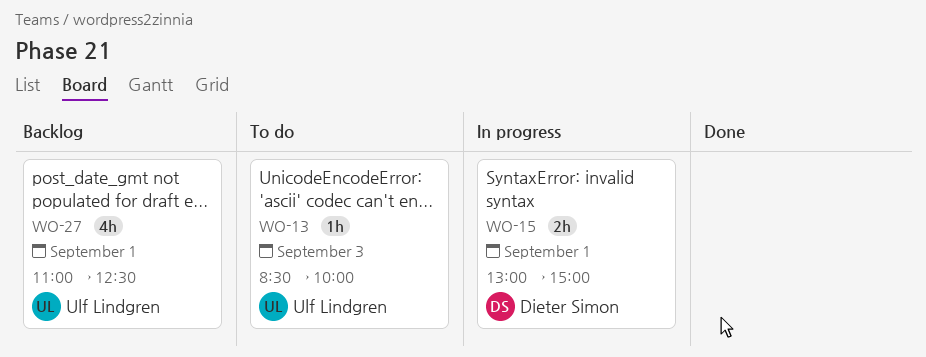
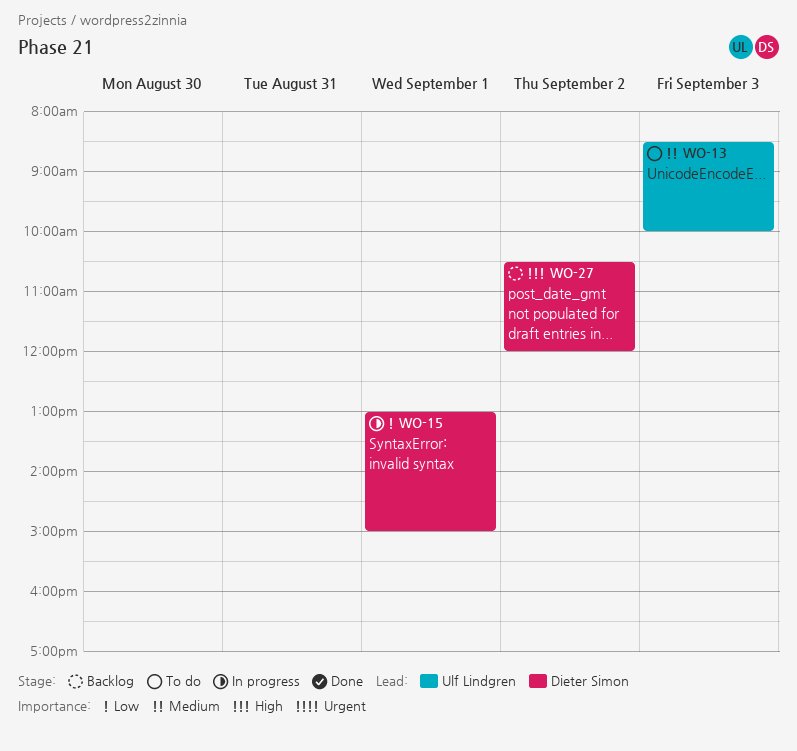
WO-27, owner: Ulf Lindgren -> Dieter Simon
WO-27, day: Sep 1 -> Sep 2
WO-27, begins: 11:00 -> 10:30
WO-27, ends: 12:30 -> 12:00

